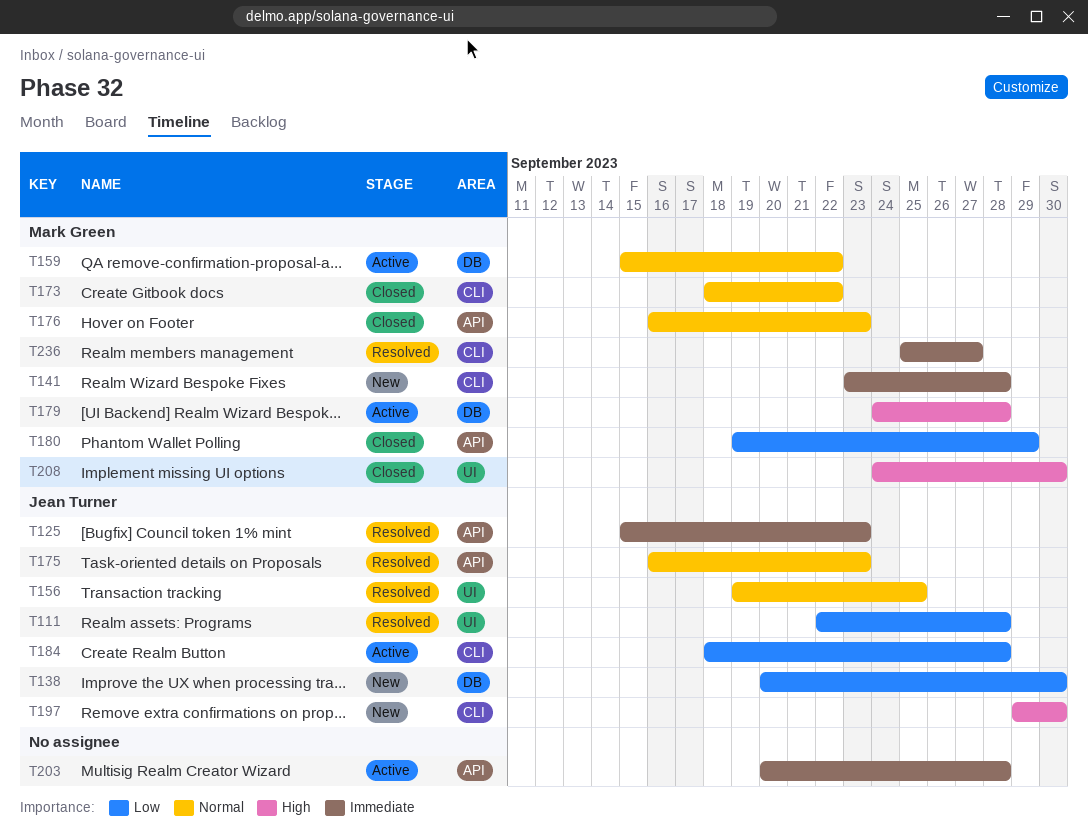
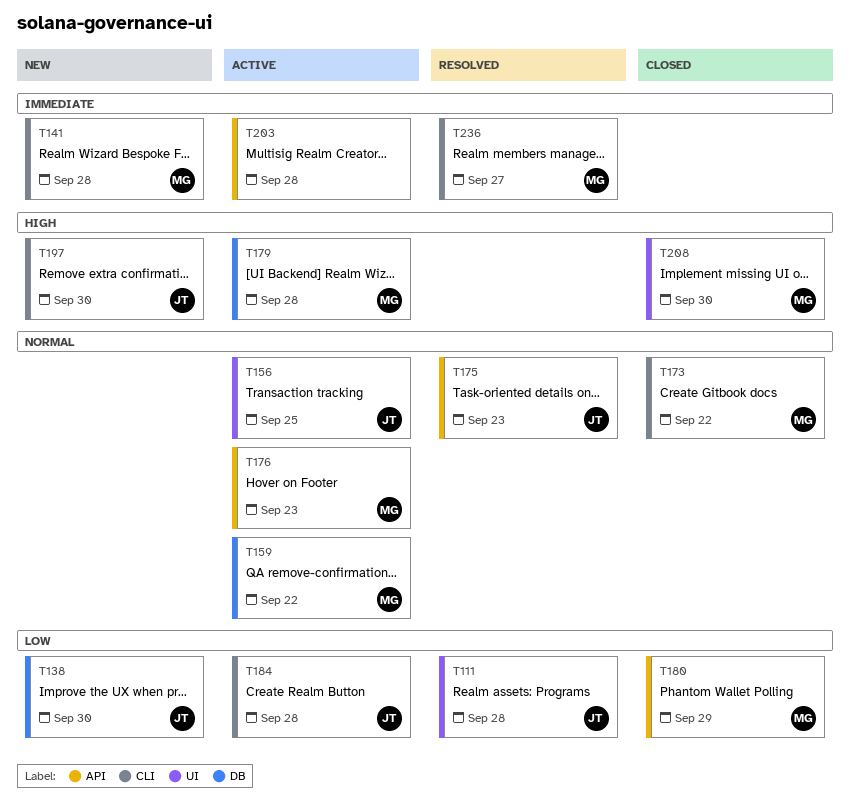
T125: present -> none
T156, status: Resolved -> Active
T176, status: Closed -> Active

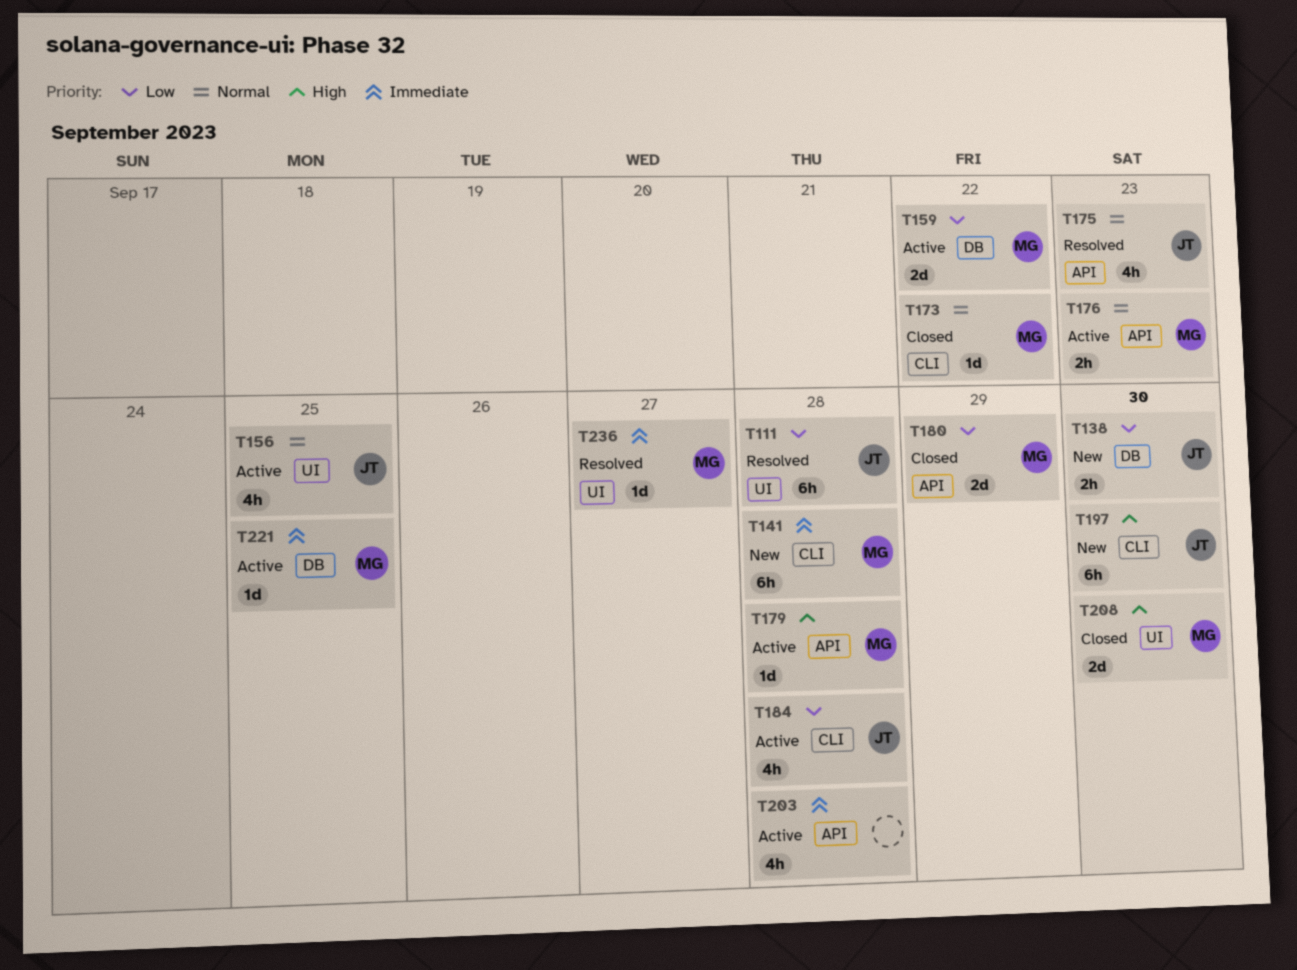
T159, priority: Normal -> Low
T179, label: DB -> API
T221: none -> present
T236, label: CLI -> UI

